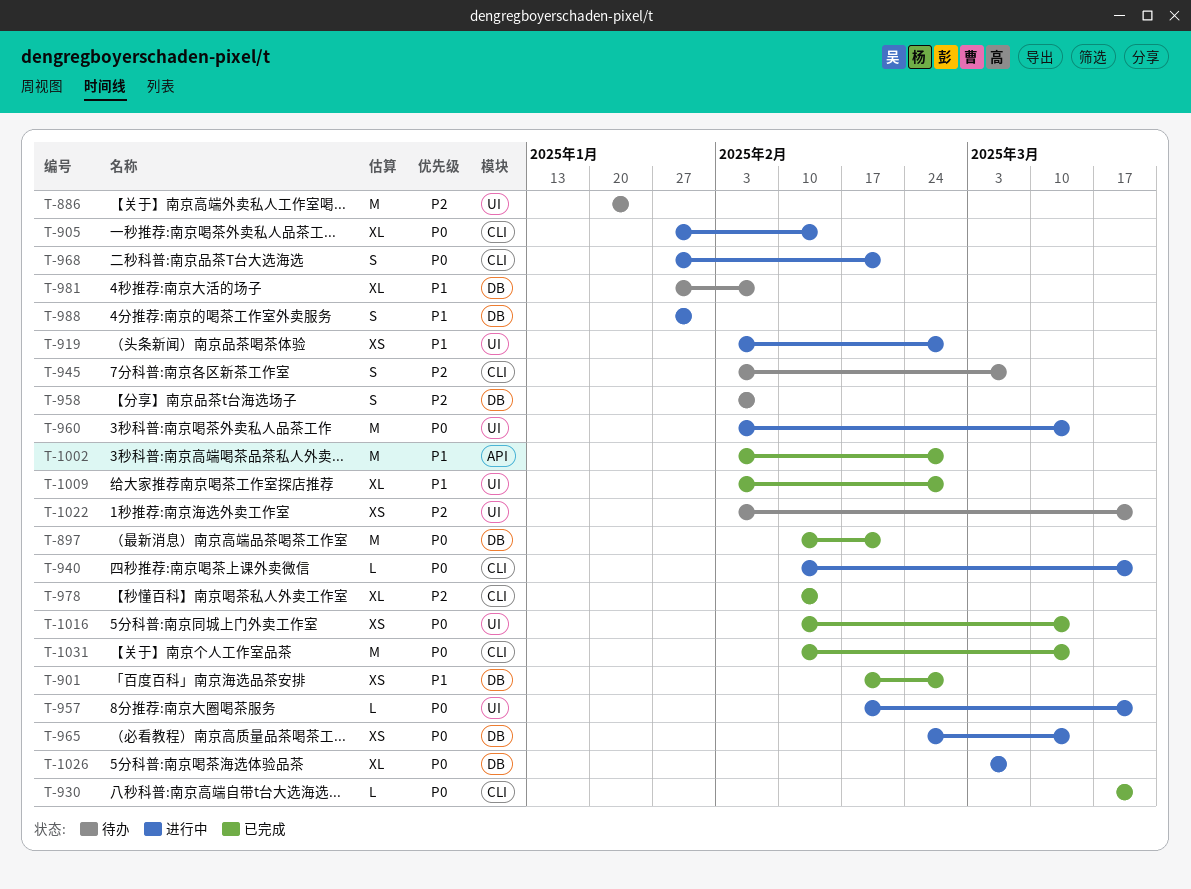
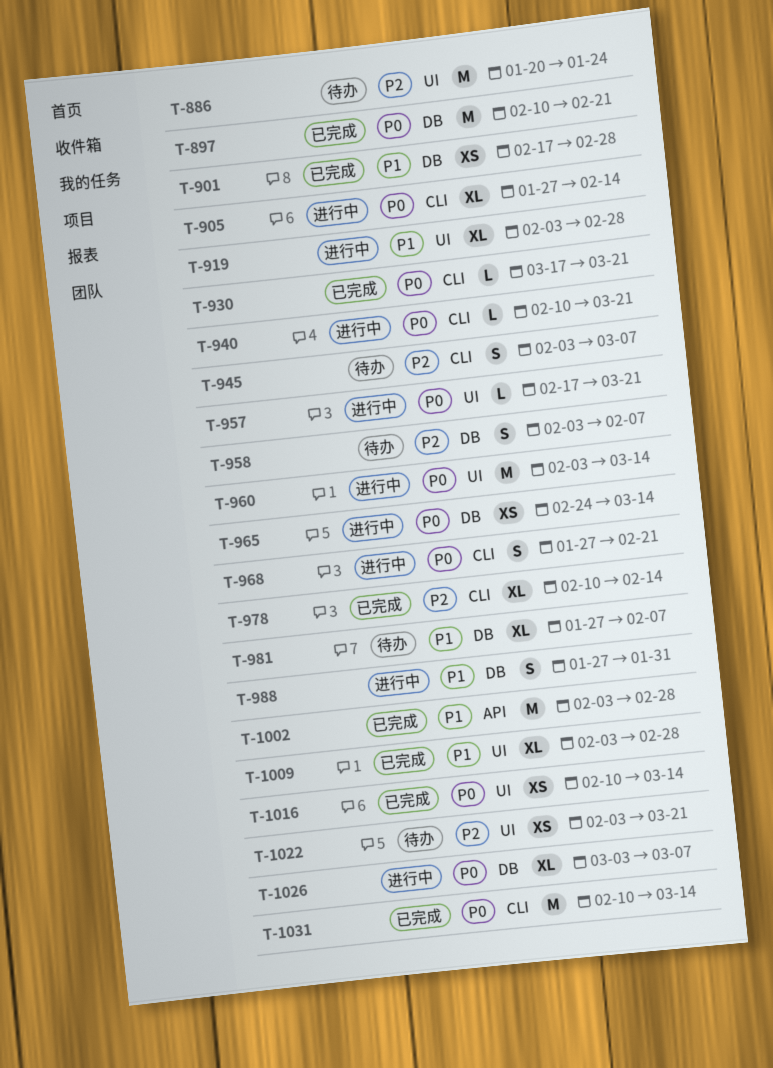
T-919, estimate: XS -> XL

